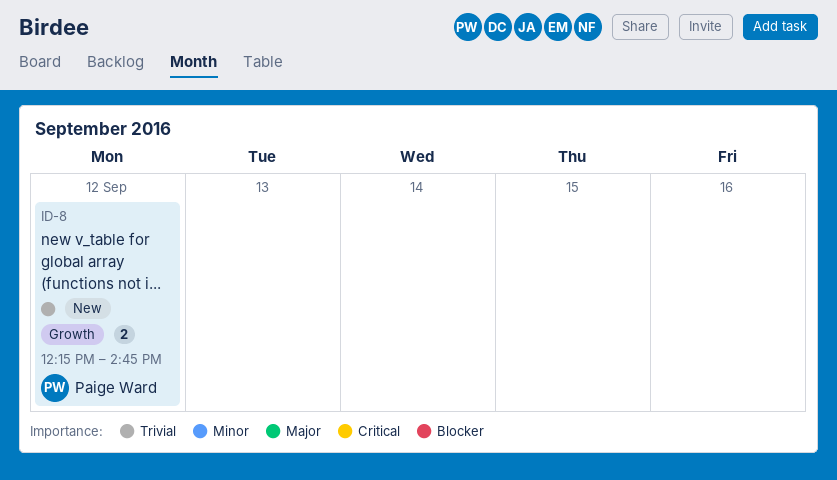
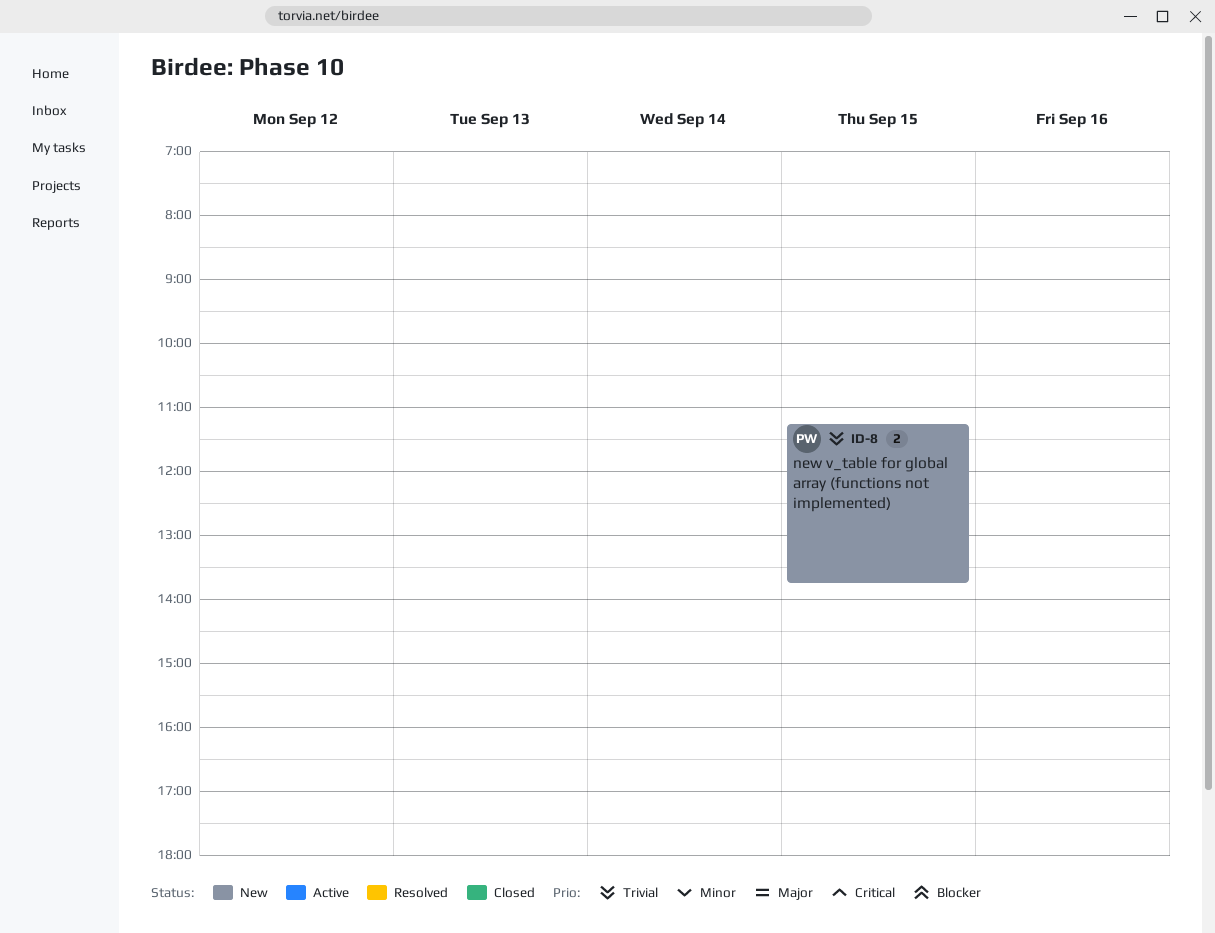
ID-8, day: Sep 12 -> Sep 15
ID-8, begins: 12:15 -> 11:15
ID-8, ends: 14:45 -> 13:45

